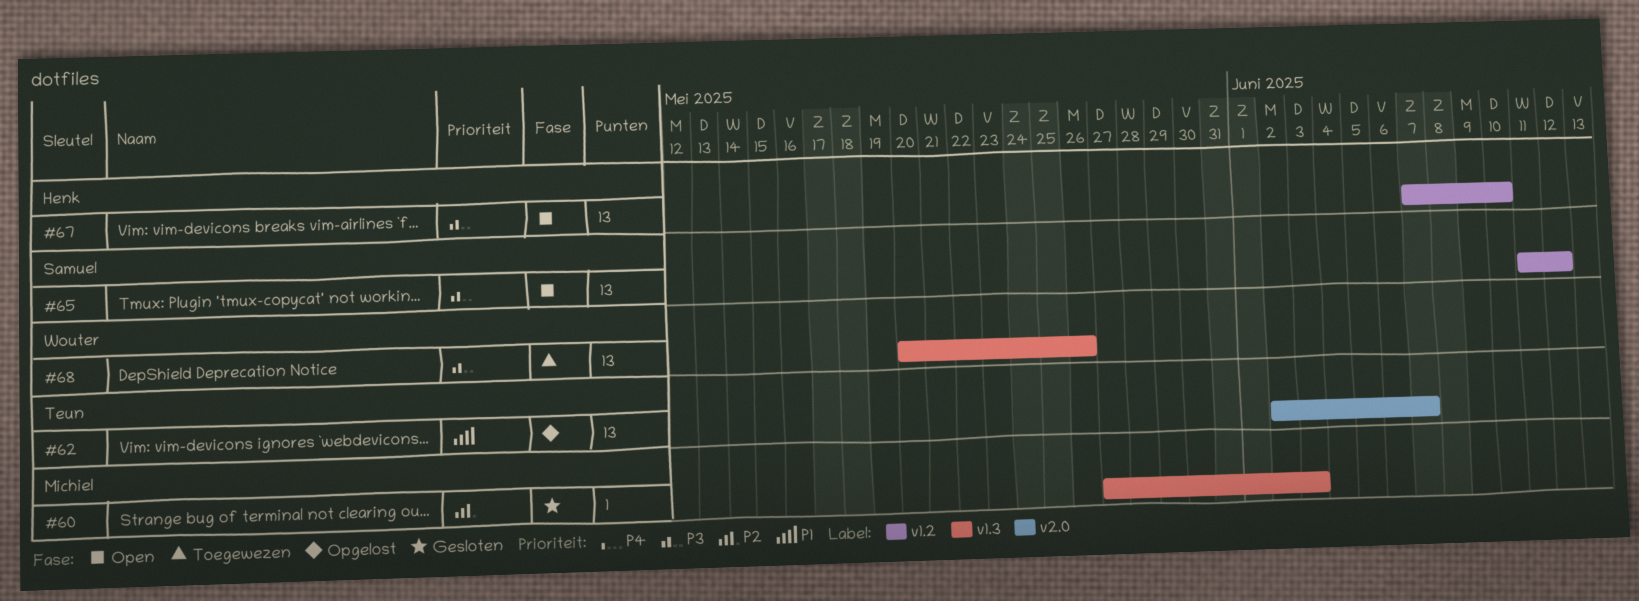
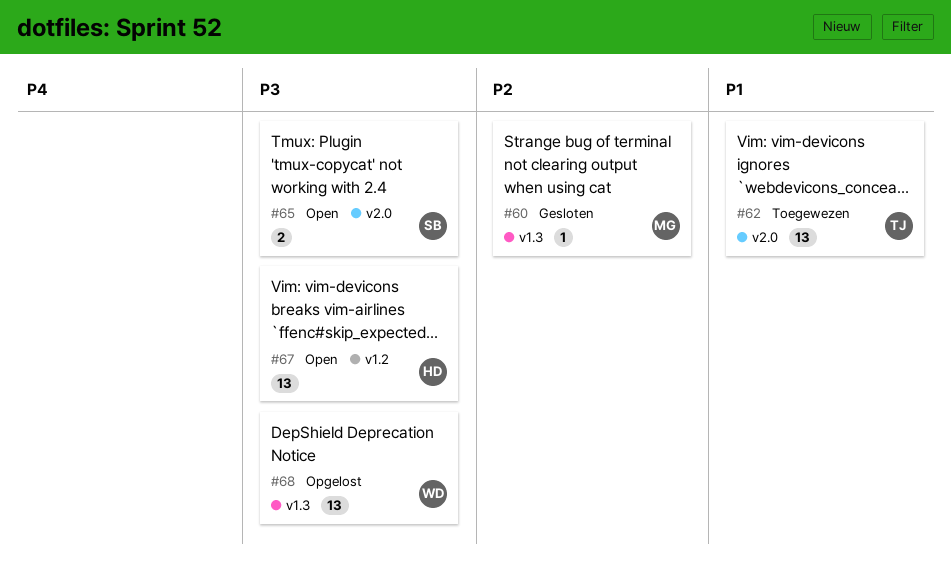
#62, status: Opgelost -> Toegewezen
#65, label: v1.2 -> v2.0
#65, estimate: 13 -> 2
#68, status: Toegewezen -> Opgelost

